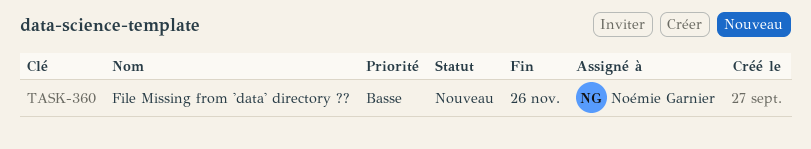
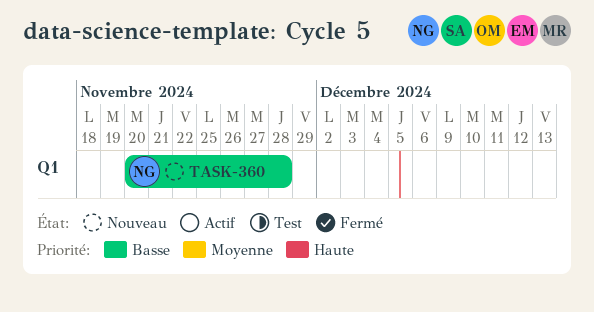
TASK-360, due: Nov 26 -> Nov 28

